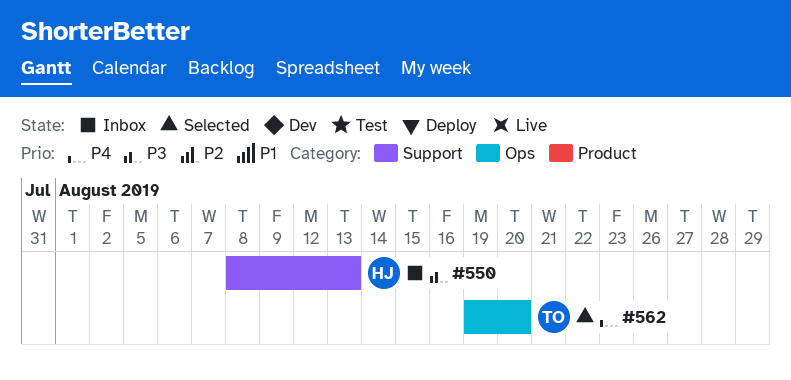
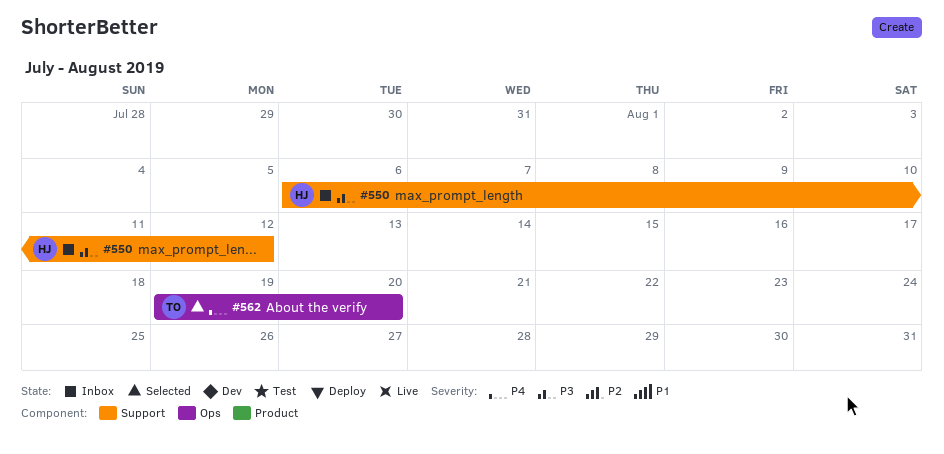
#550, start: Aug 8 -> Aug 6
#550, due: Aug 13 -> Aug 12

